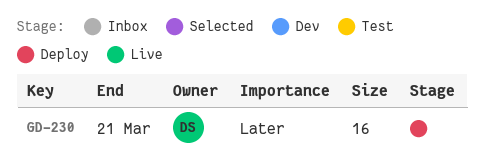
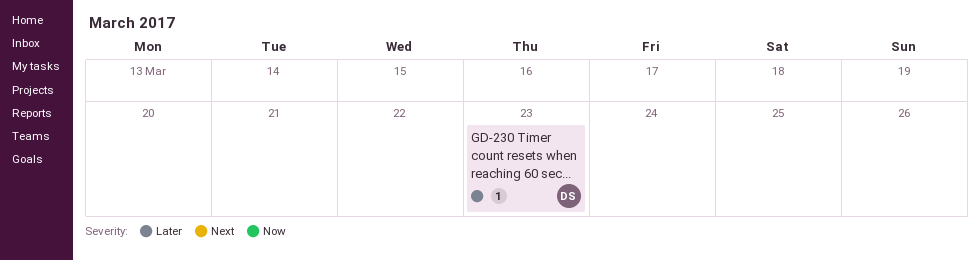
GD-230, estimate: 16 -> 1
GD-230, due: Mar 21 -> Mar 23

